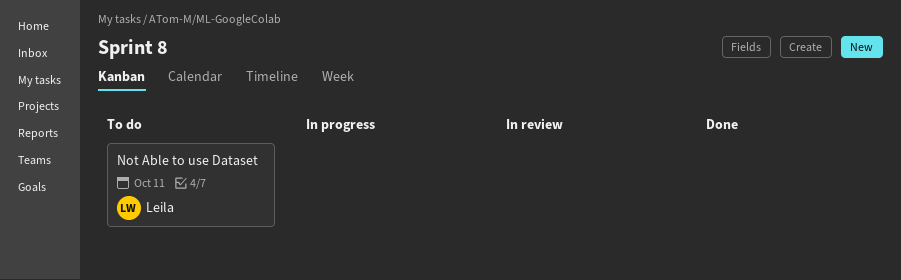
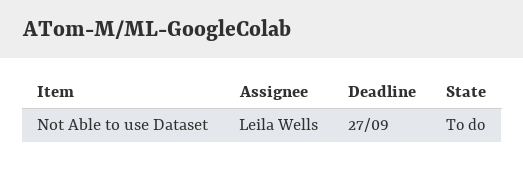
Not Able to use Dataset, due: Oct 11 -> Sep 27

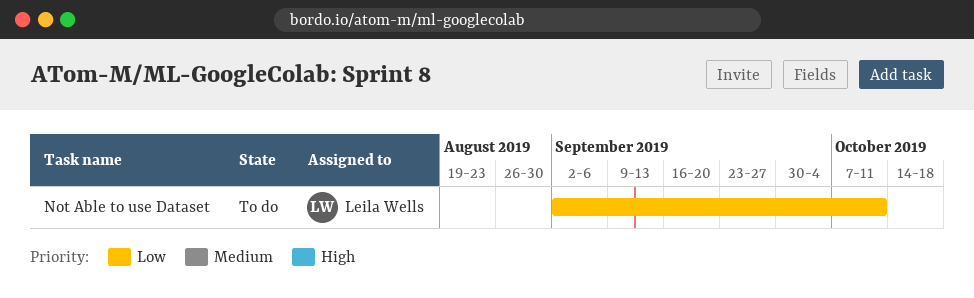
Not Able to use Dataset, due: Sep 27 -> Oct 11

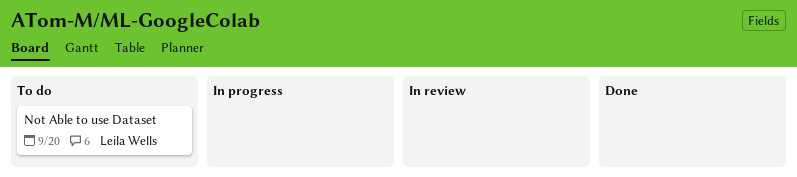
Not Able to use Dataset, due: Oct 11 -> Sep 20

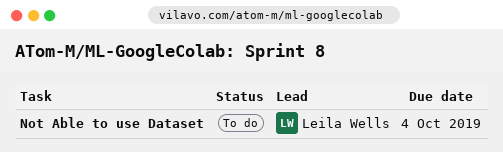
Not Able to use Dataset, due: Sep 20 -> Oct 4

